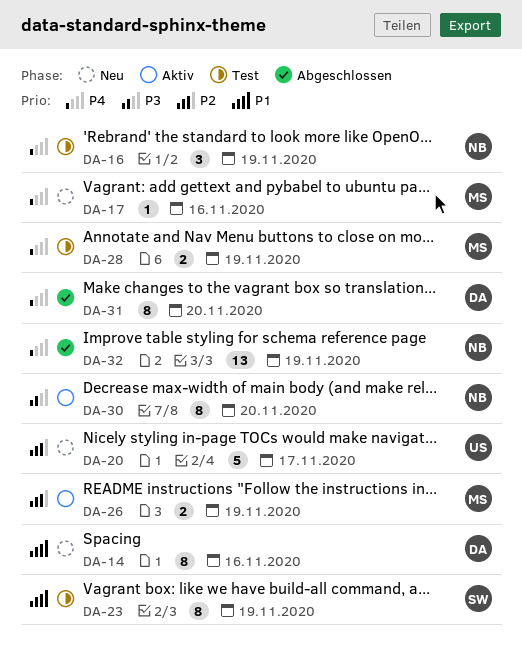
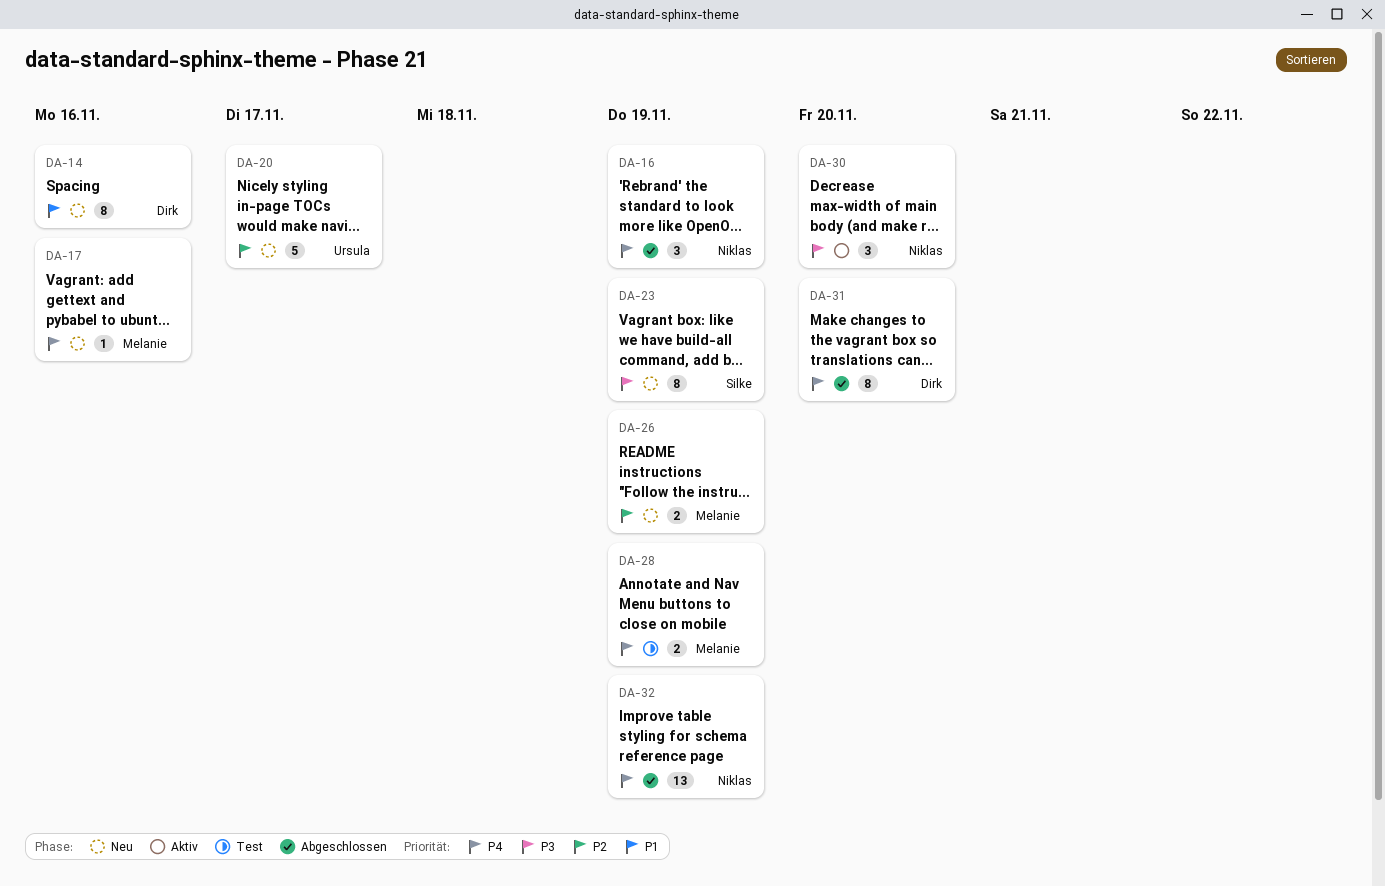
DA-16, status: Test -> Abgeschlossen
DA-23, status: Test -> Neu
DA-23, priority: P1 -> P3
DA-26, status: Aktiv -> Neu
DA-30, estimate: 8 -> 3

